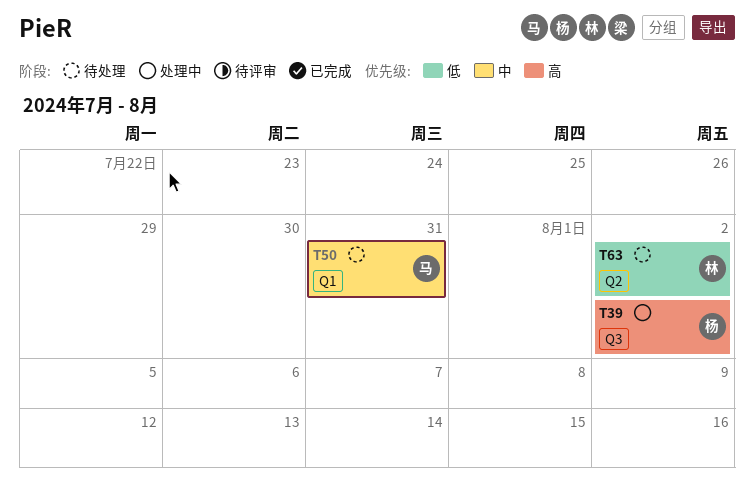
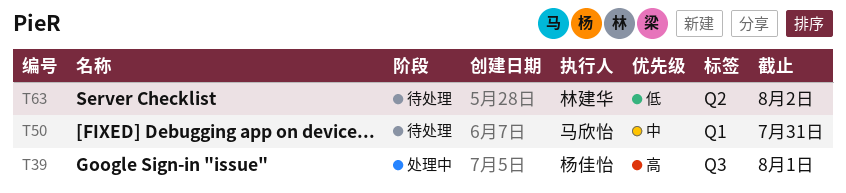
T39, due: Aug 2 -> Aug 1

